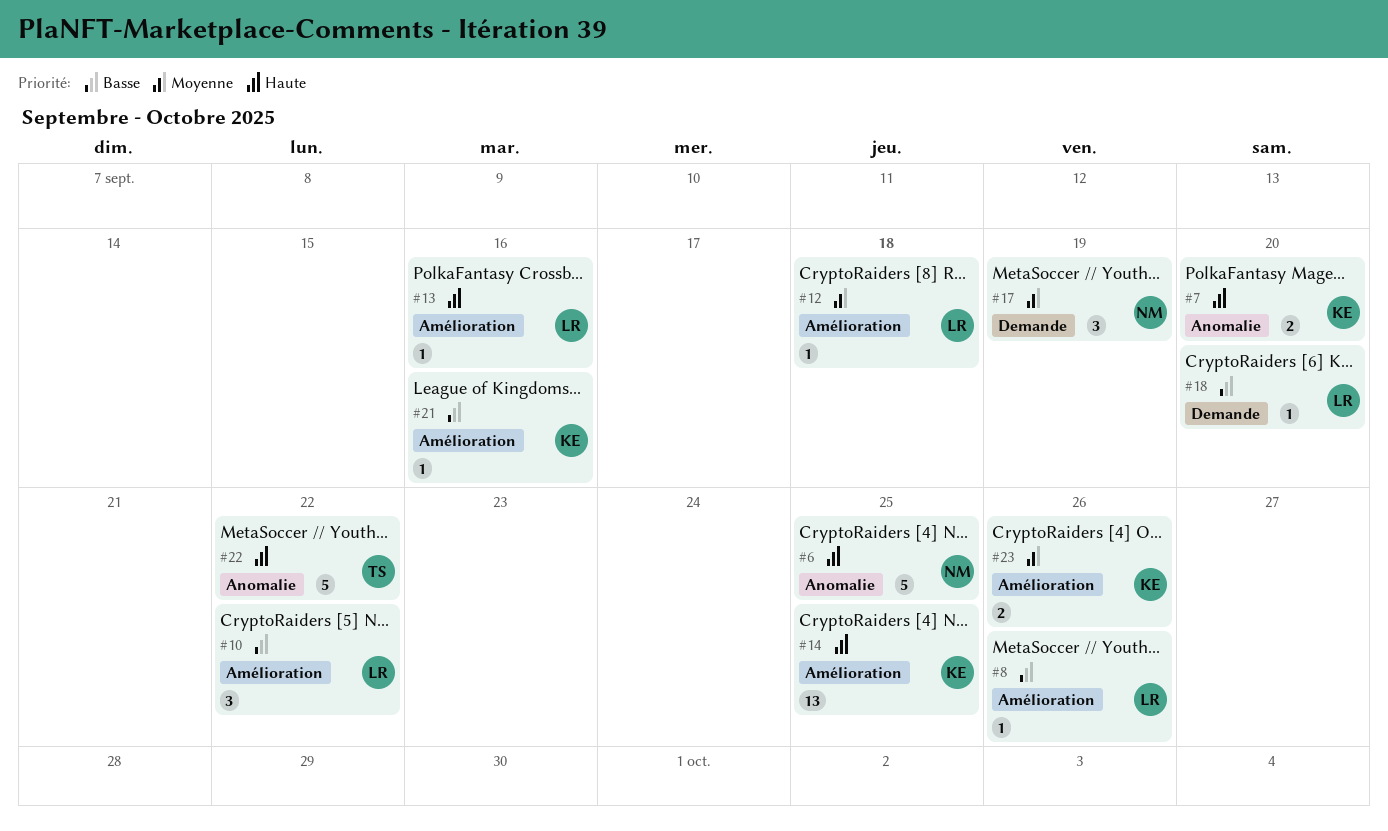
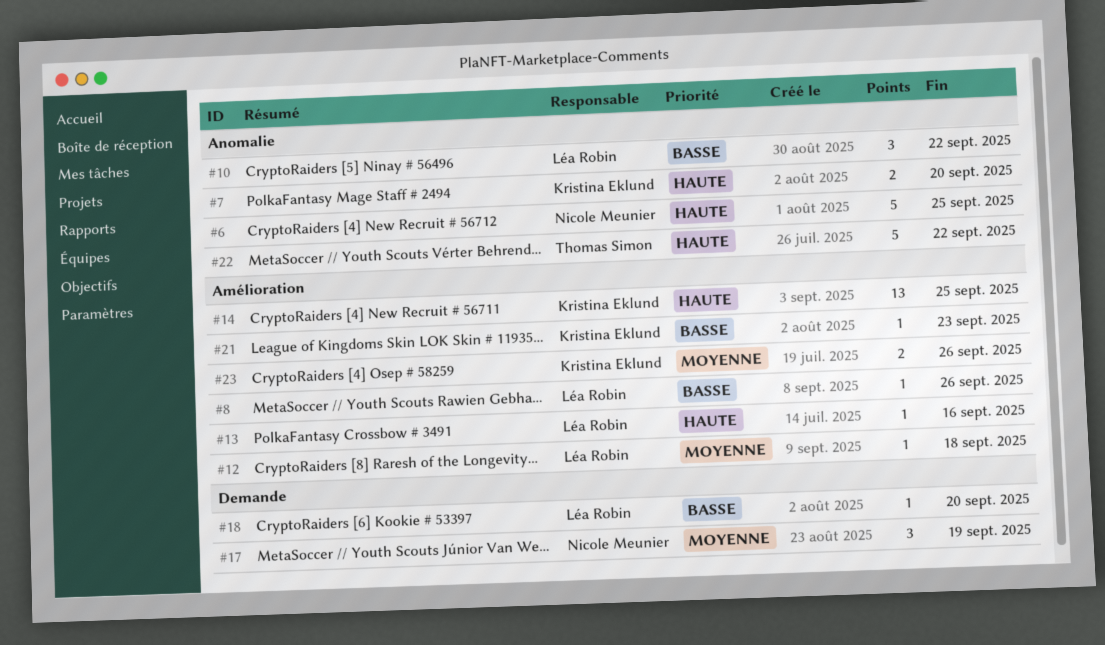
#10, label: Amélioration -> Anomalie
#21, due: Sep 16 -> Sep 23

